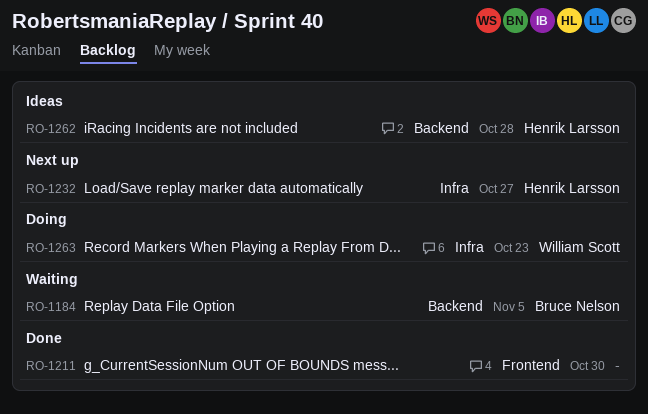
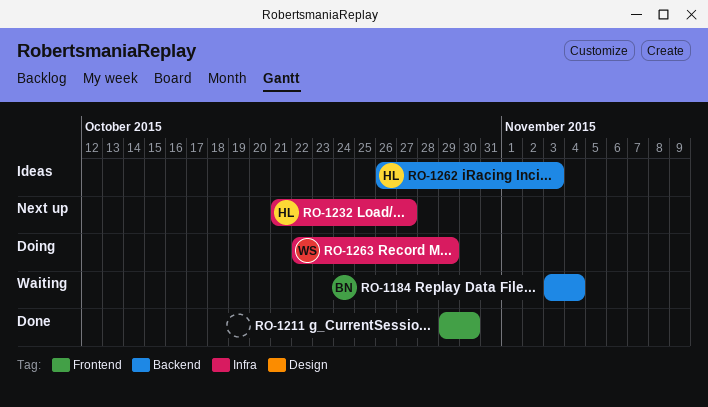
RO-1184, due: Nov 5 -> Nov 4
RO-1262, due: Oct 28 -> Nov 3
RO-1263, due: Oct 23 -> Oct 29

